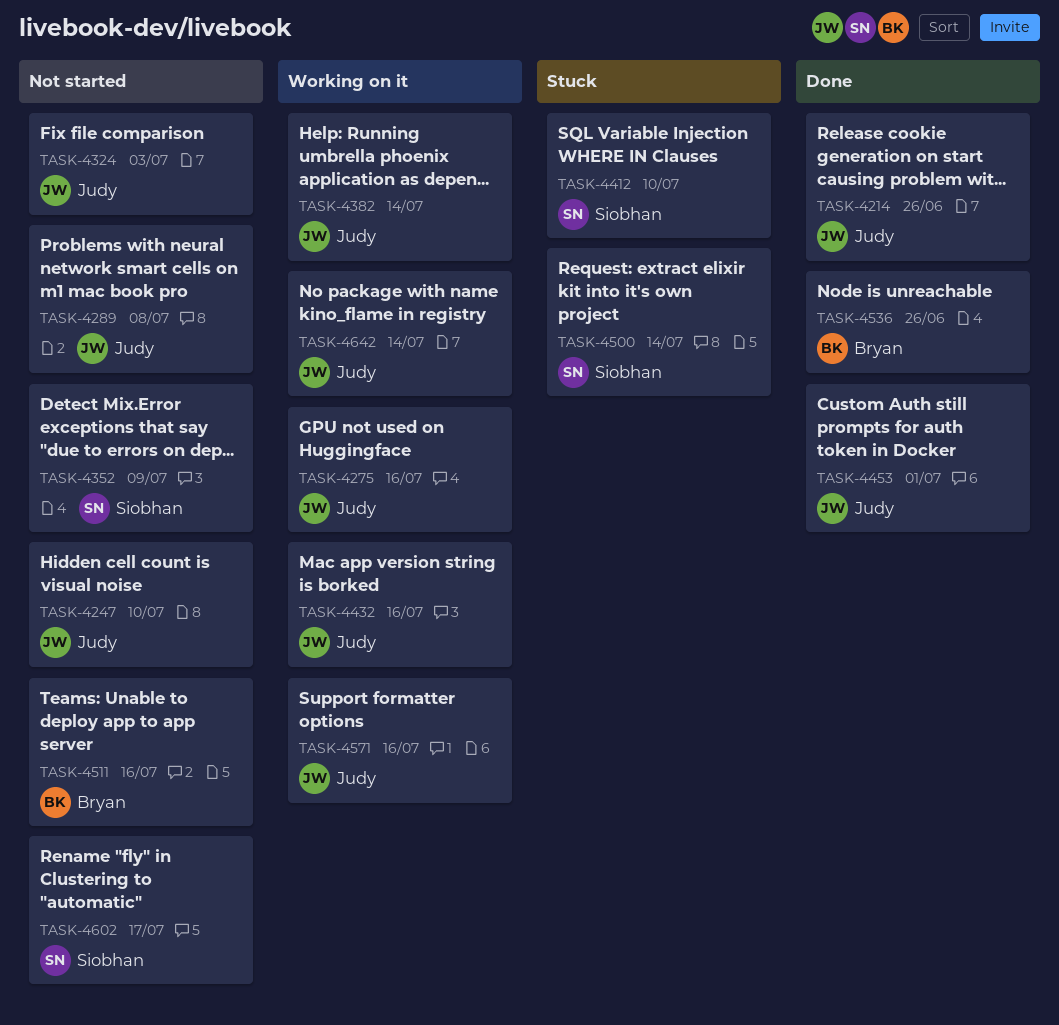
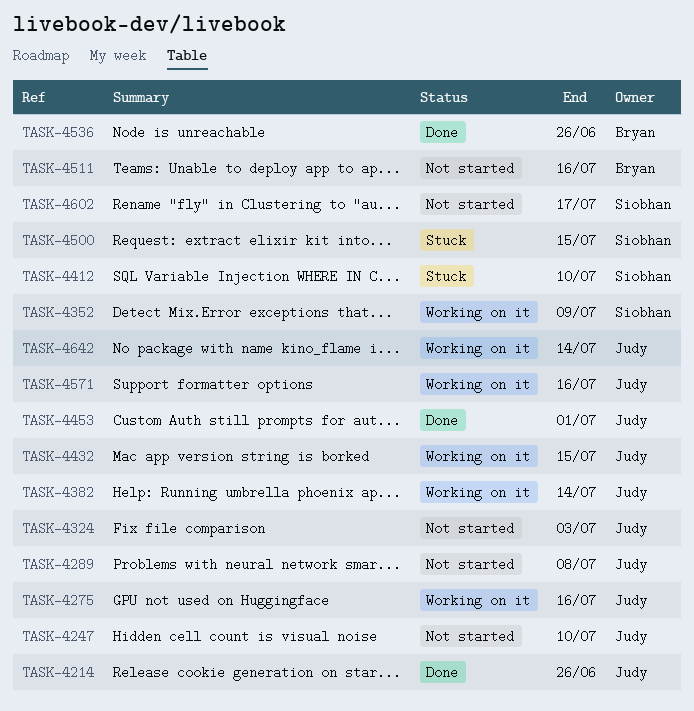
TASK-4352, status: Not started -> Working on it
TASK-4432, due: Jul 16 -> Jul 15
TASK-4500, due: Jul 14 -> Jul 15

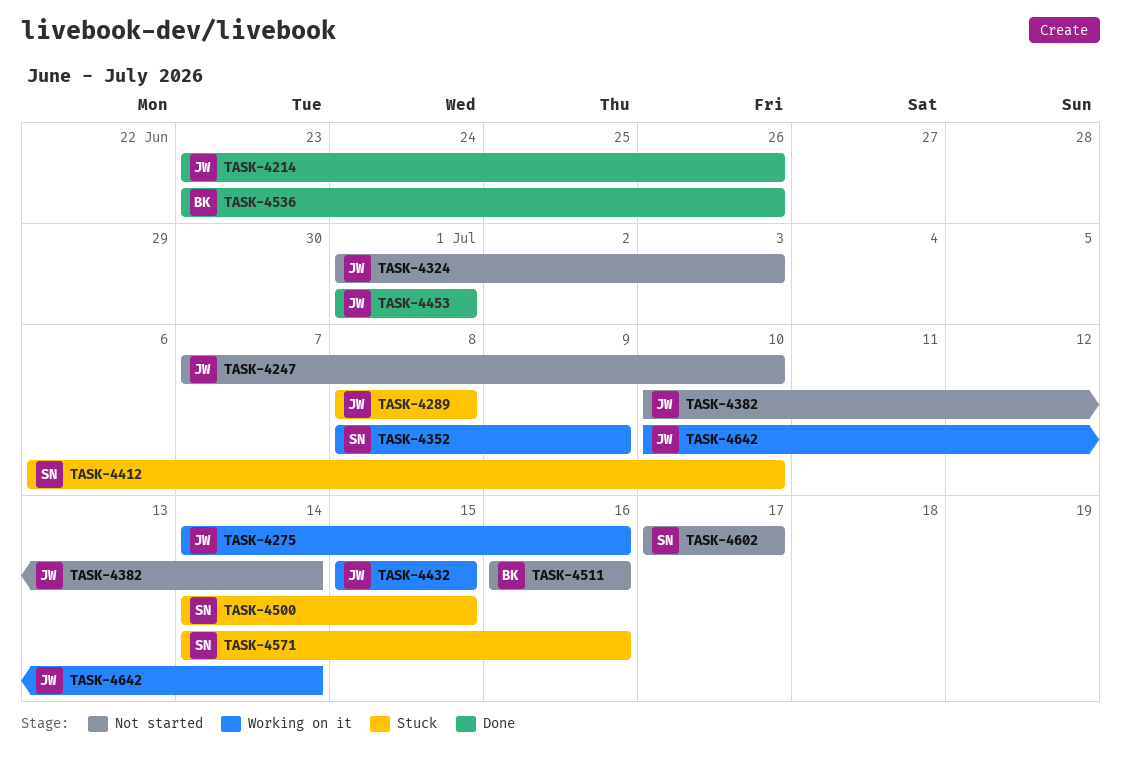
TASK-4289, status: Not started -> Stuck
TASK-4382, status: Working on it -> Not started
TASK-4571, status: Working on it -> Stuck
TASK-4571, owner: Judy -> Siobhan

